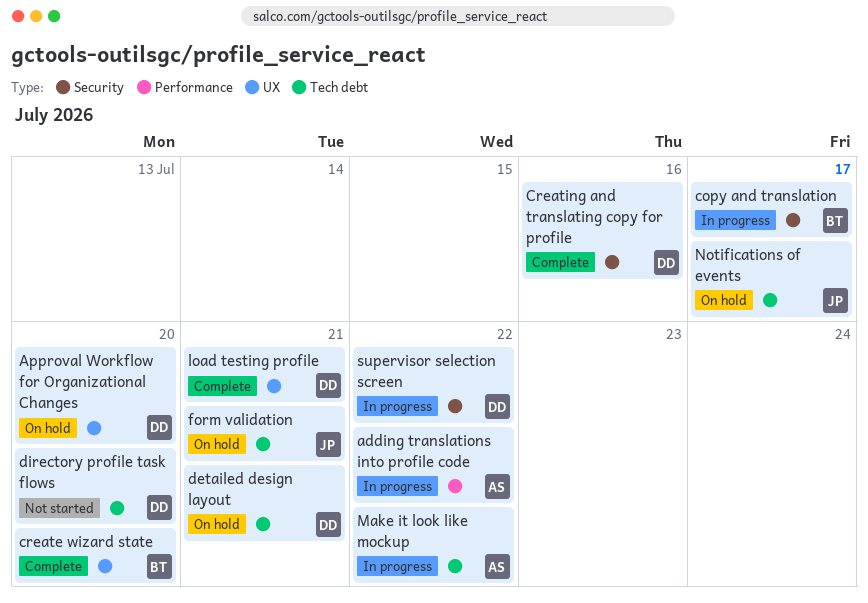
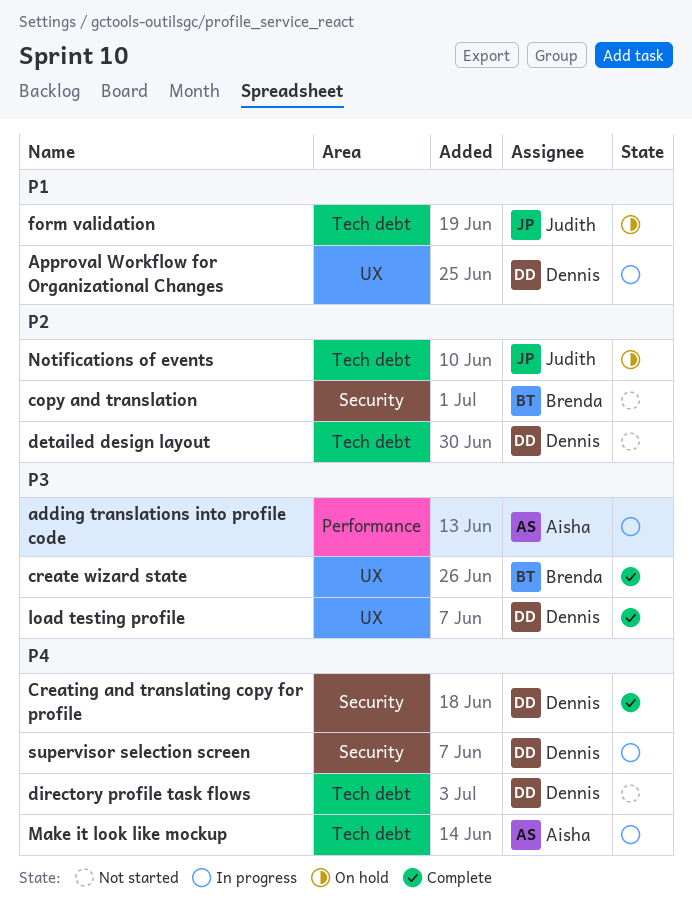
Approval Workflow for Organizational Changes, status: On hold -> In progress
copy and translation, status: In progress -> Not started
detailed design layout, status: On hold -> Not started

